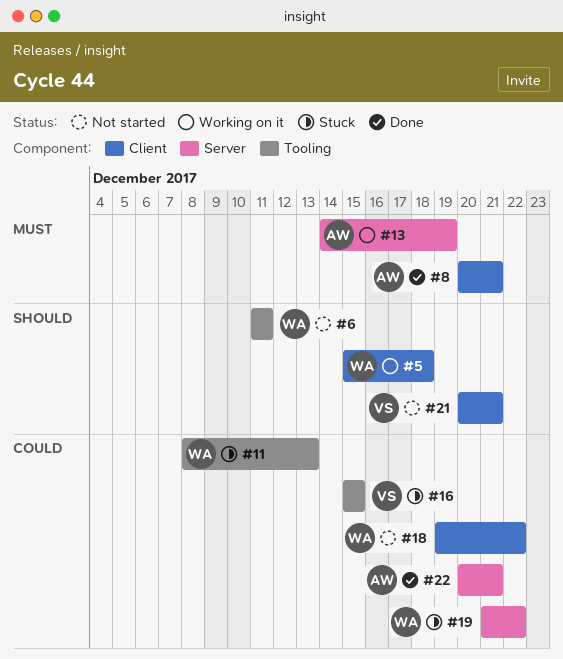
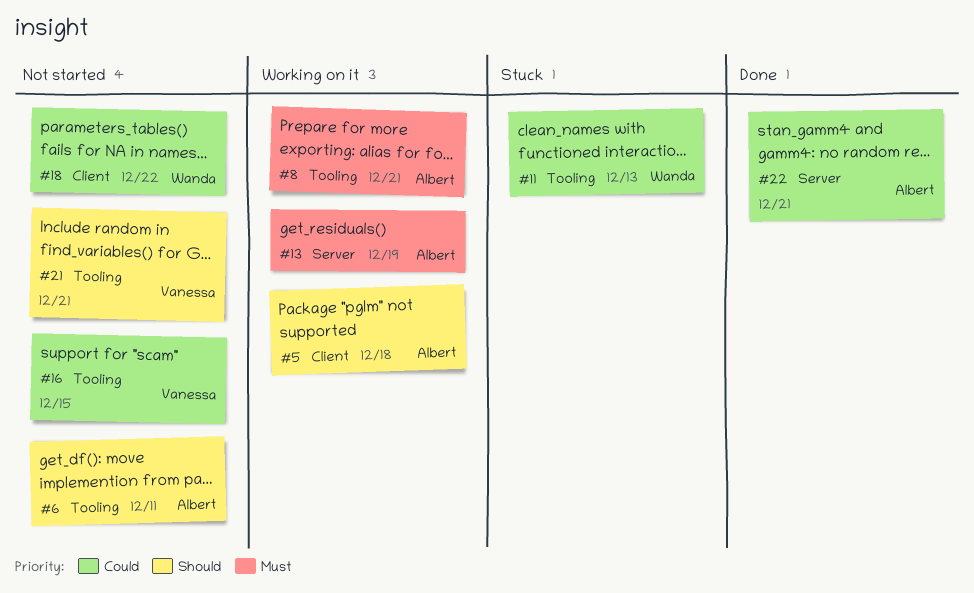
#5, owner: Wanda -> Albert
#6, owner: Wanda -> Albert
#8, status: Done -> Working on it
#8, label: Client -> Tooling
#16, status: Stuck -> Not started
#19: present -> none
#21, label: Client -> Tooling

